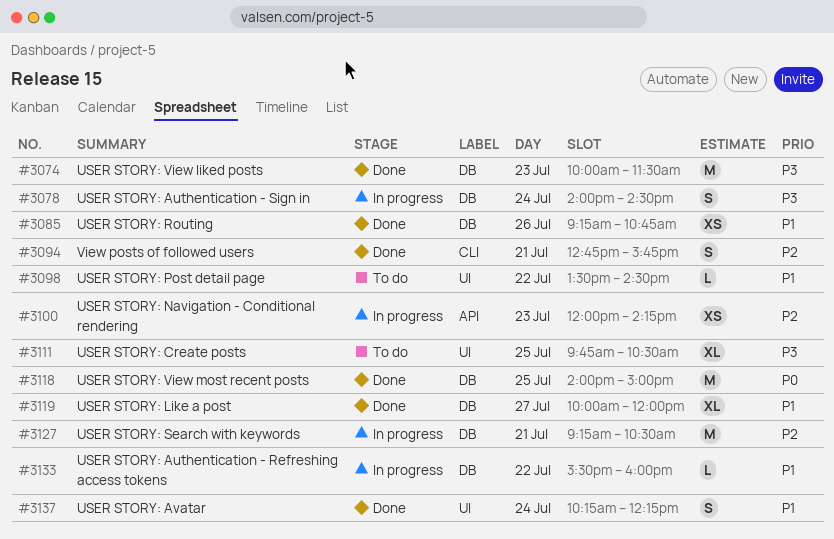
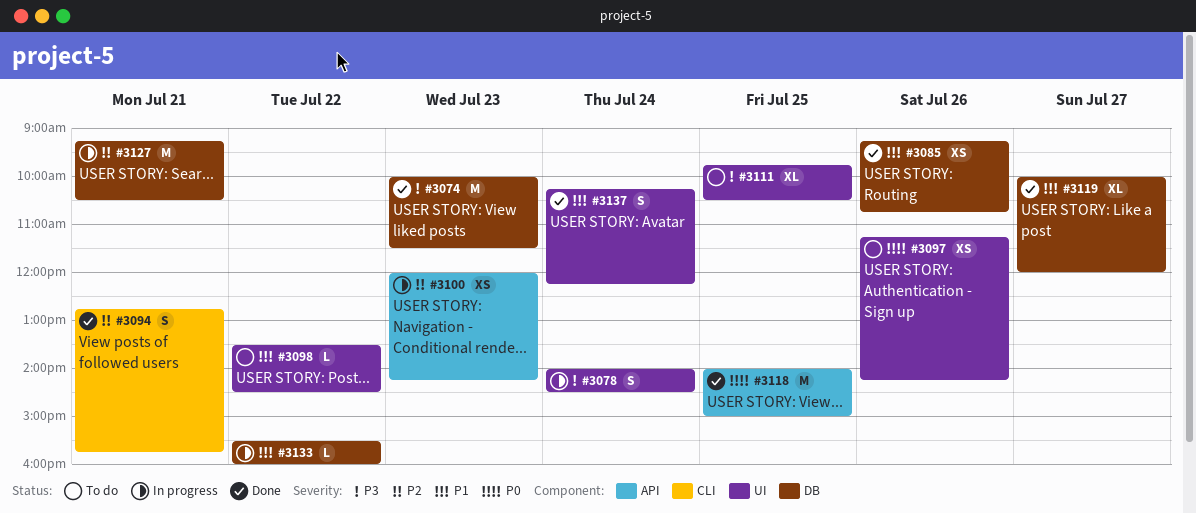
#3078, label: DB -> UI
#3097: none -> present
#3118, label: DB -> API

